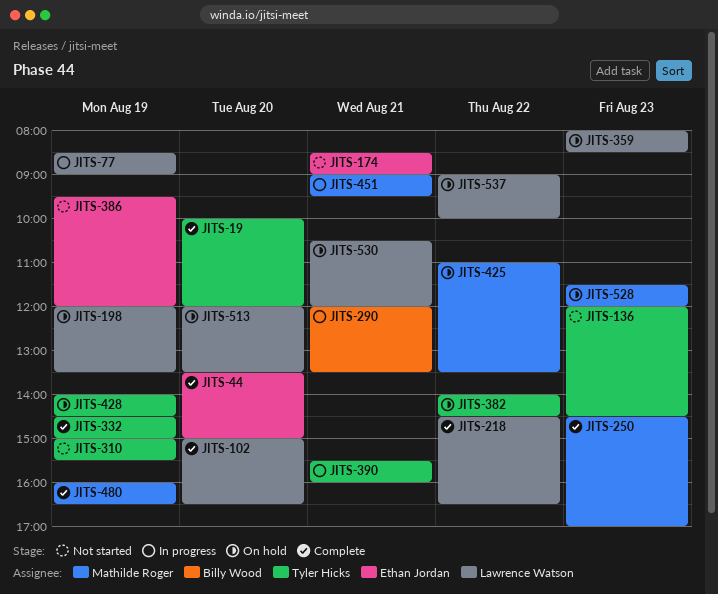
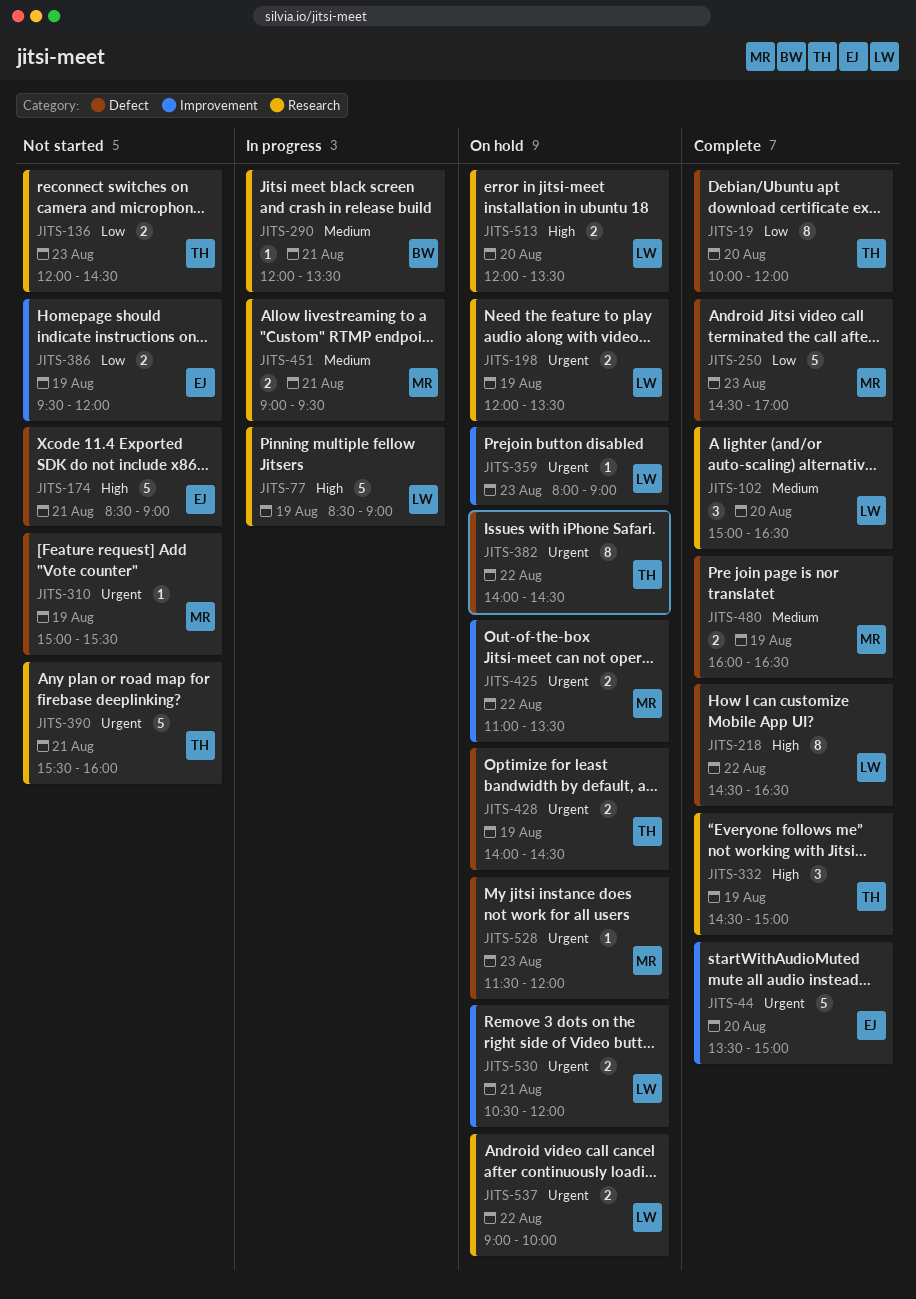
JITS-310, owner: Tyler Hicks -> Mathilde Roger
JITS-359, ends: 08:30 -> 09:00
JITS-390, status: In progress -> Not started

